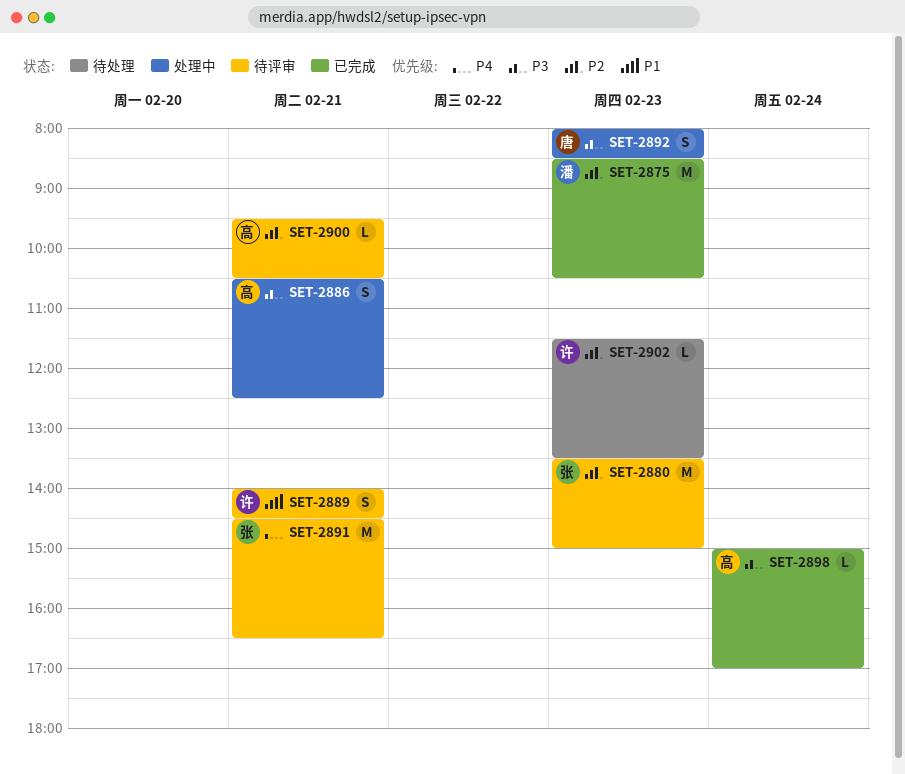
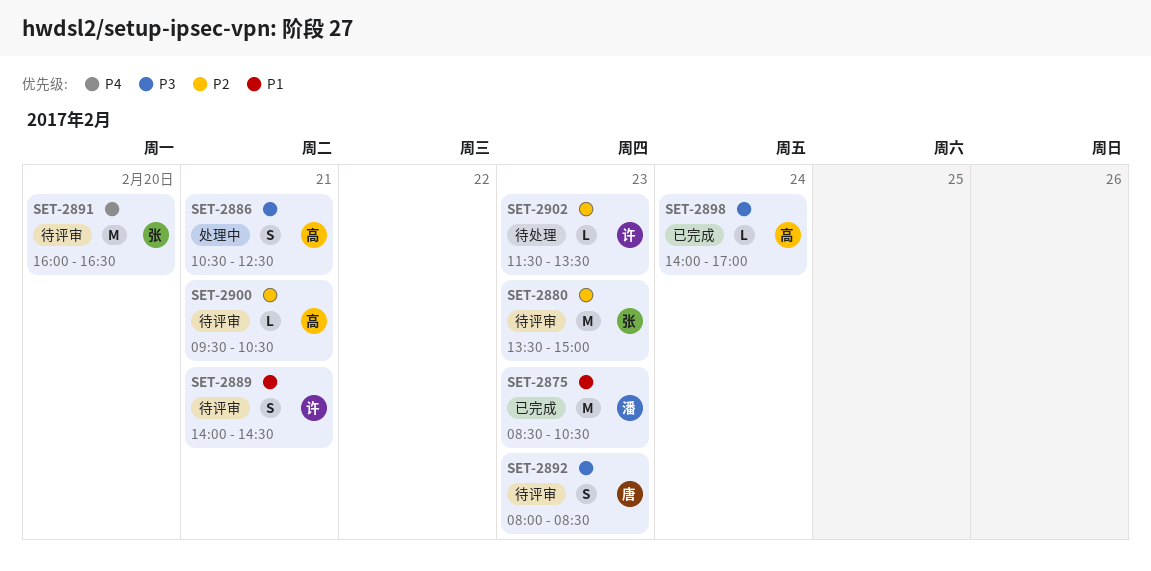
SET-2875, priority: P2 -> P1
SET-2891, day: Feb 21 -> Feb 20
SET-2891, begins: 14:30 -> 16:00
SET-2892, status: 处理中 -> 待评审
SET-2898, begins: 15:00 -> 14:00

